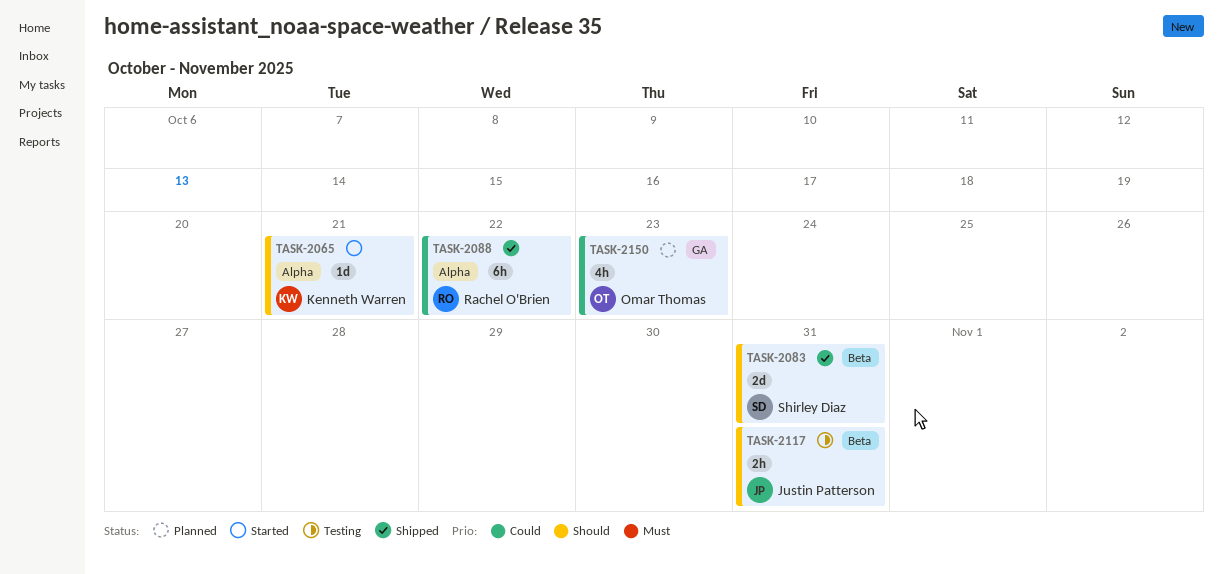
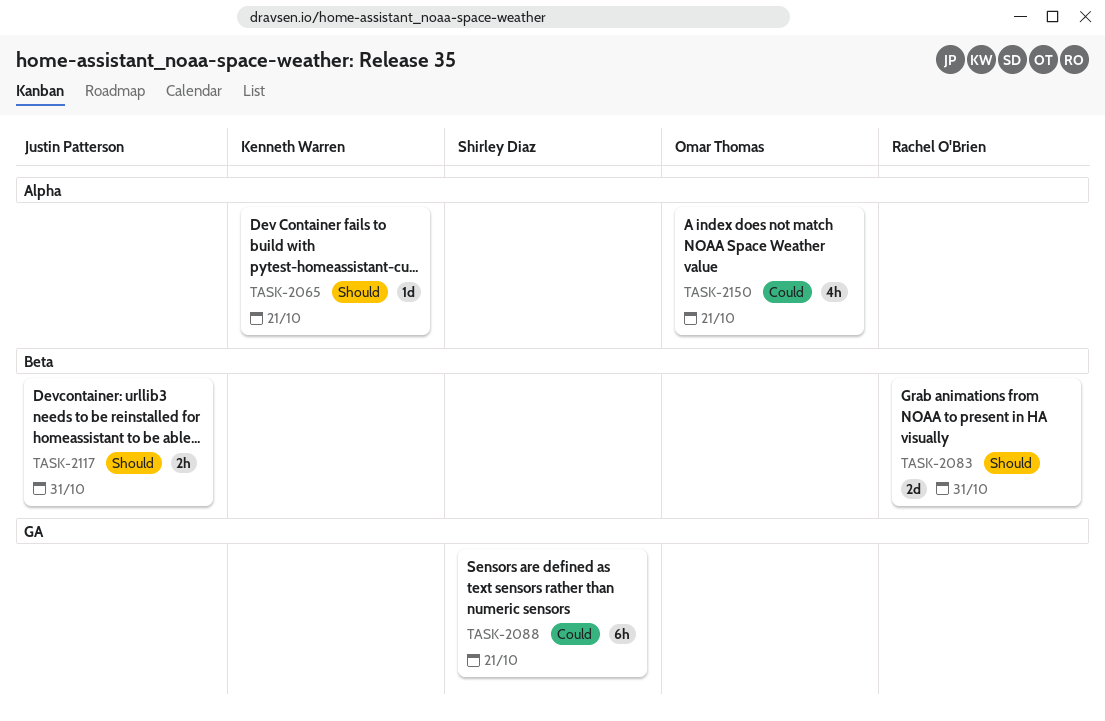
TASK-2083, owner: Shirley Diaz -> Rachel O'Brien
TASK-2088, owner: Rachel O'Brien -> Shirley Diaz
TASK-2088, label: Alpha -> GA
TASK-2088, due: Oct 22 -> Oct 21
TASK-2150, label: GA -> Alpha
TASK-2150, due: Oct 23 -> Oct 21

